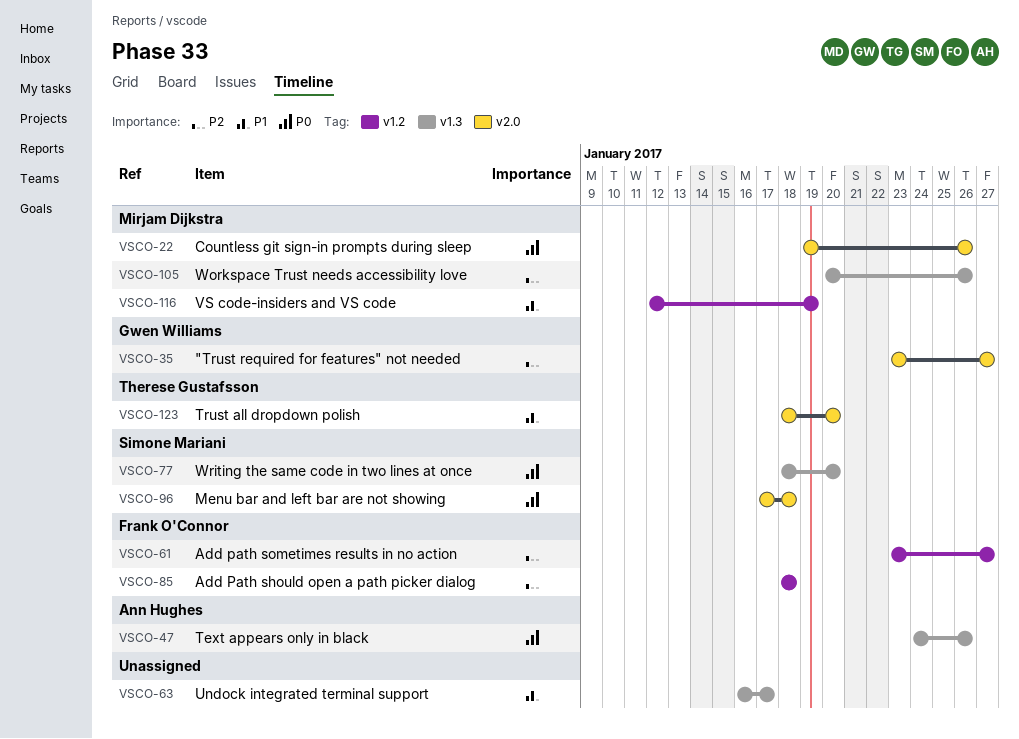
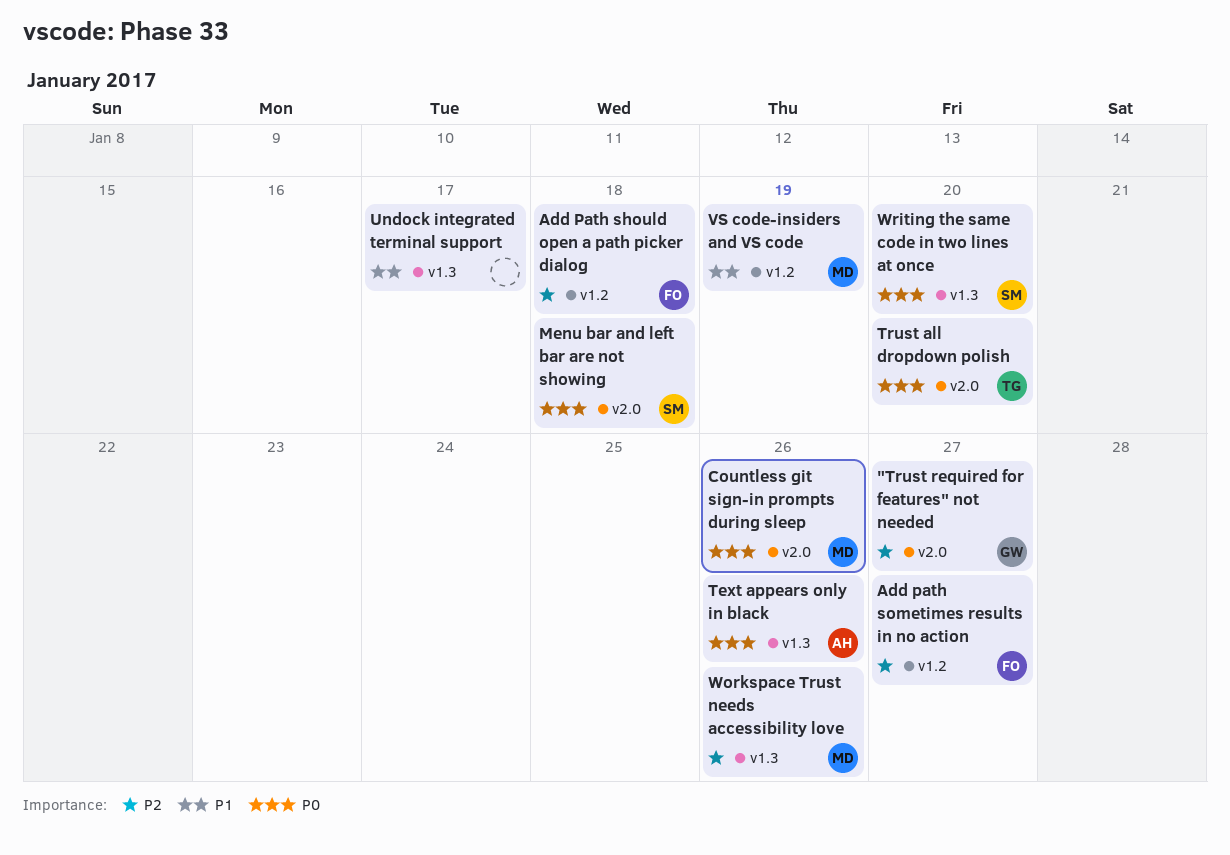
Trust all dropdown polish, priority: P1 -> P0

